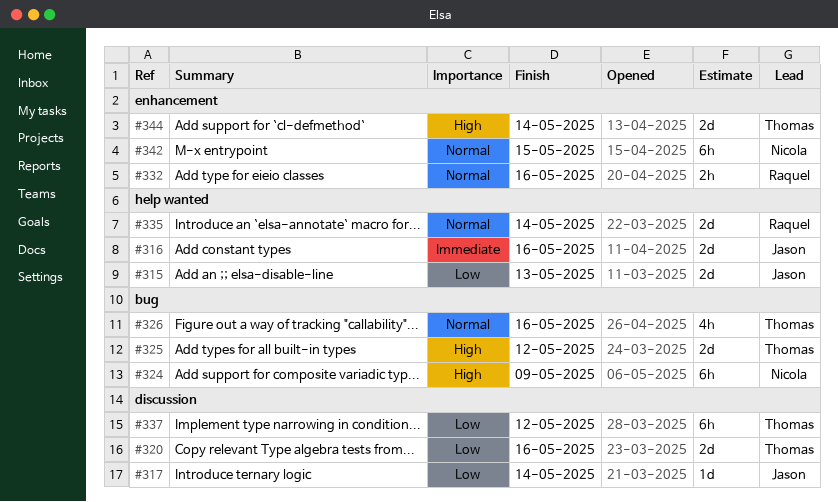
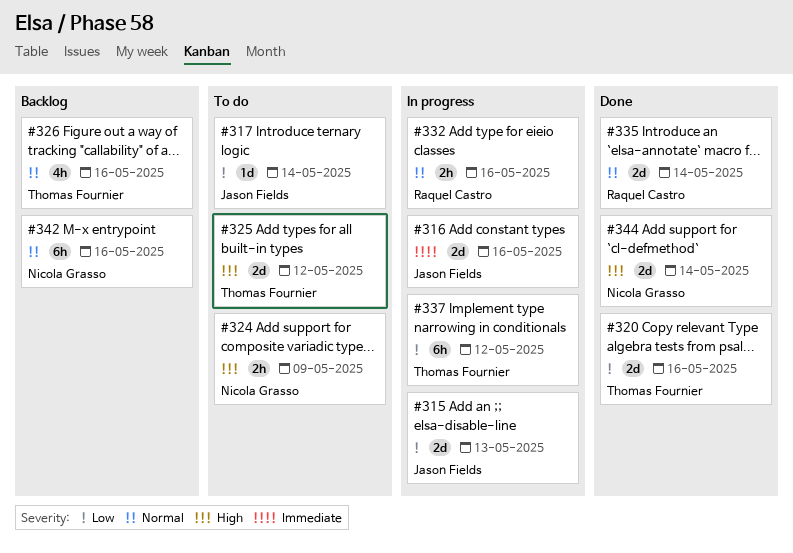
#324, estimate: 6h -> 2h
#342, due: May 15 -> May 16
#344, owner: Thomas Fournier -> Nicola Grasso

